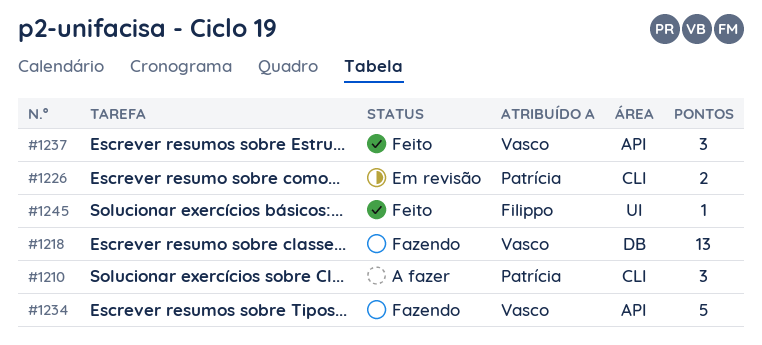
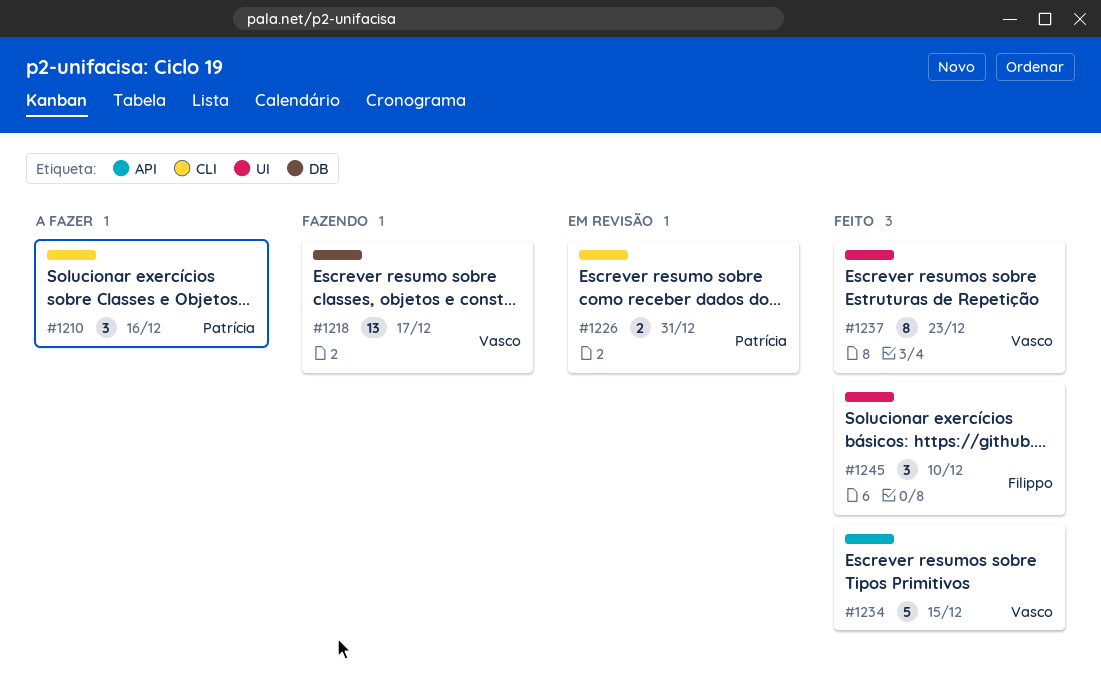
#1234, status: Fazendo -> Feito
#1237, label: API -> UI
#1237, estimate: 3 -> 8
#1245, estimate: 1 -> 3

